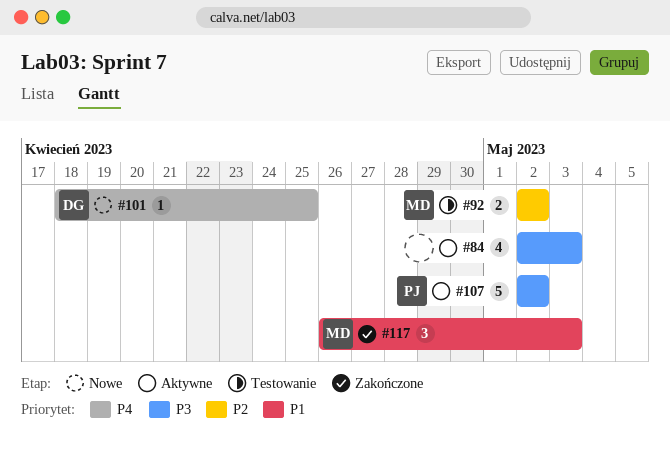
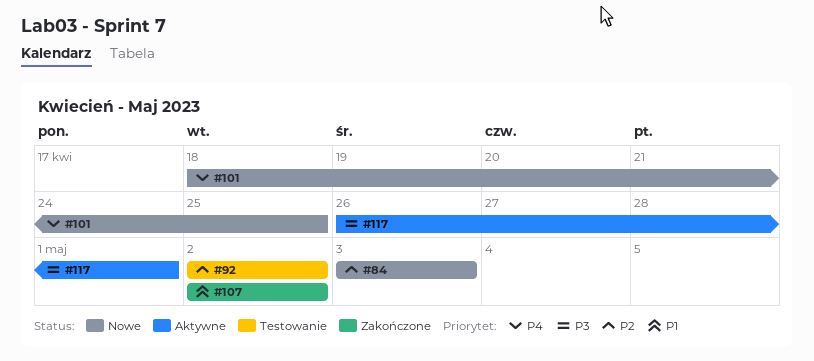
#84, status: Aktywne -> Nowe
#84, priority: P3 -> P2
#84, start: May 2 -> May 3
#107, status: Aktywne -> Zakończone
#107, priority: P3 -> P1
#117, status: Zakończone -> Aktywne
#117, priority: P1 -> P3
#117, due: May 3 -> May 1

